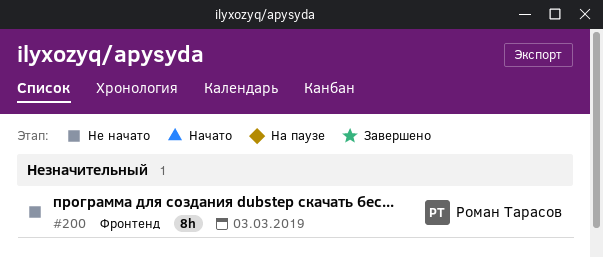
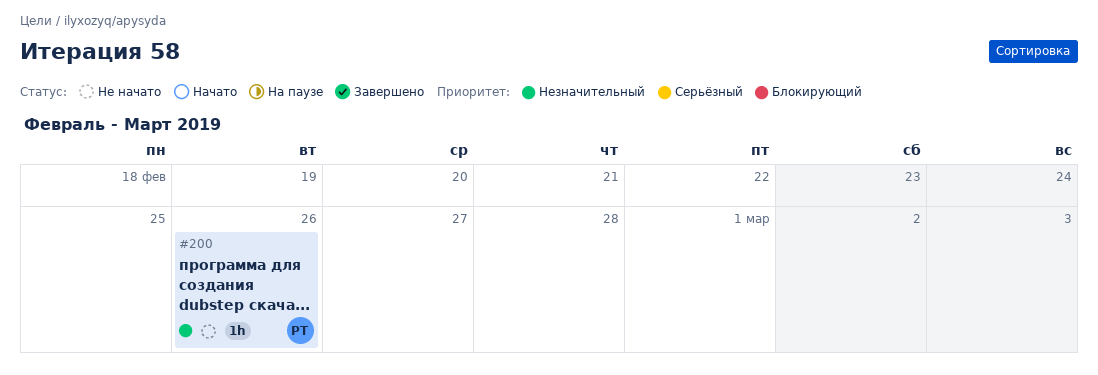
#200, estimate: 8h -> 1h
#200, due: Mar 3 -> Feb 26

